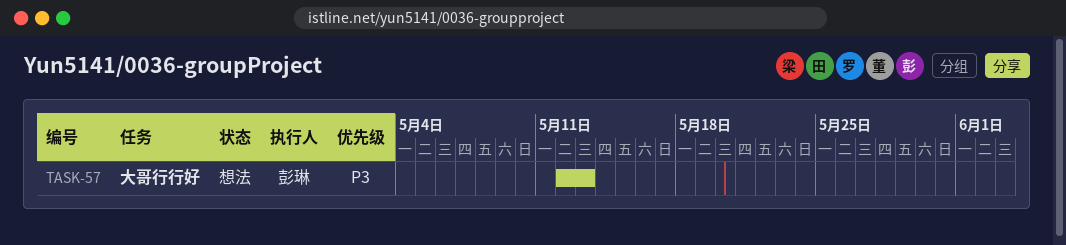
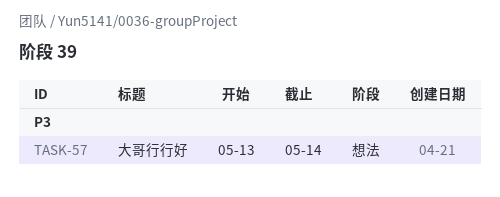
TASK-57, start: May 12 -> May 13
TASK-57, due: May 13 -> May 14

